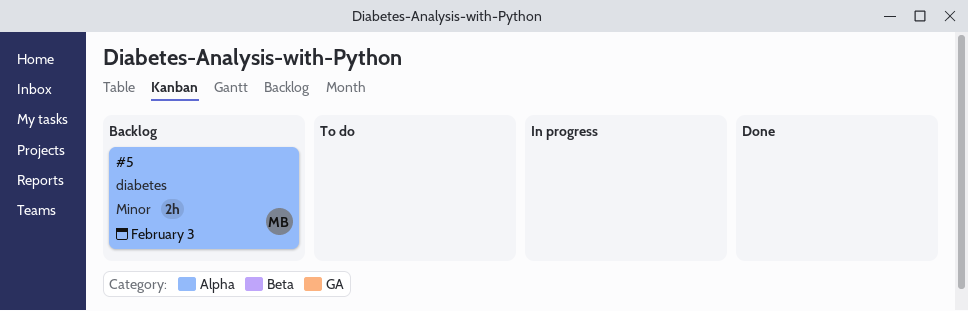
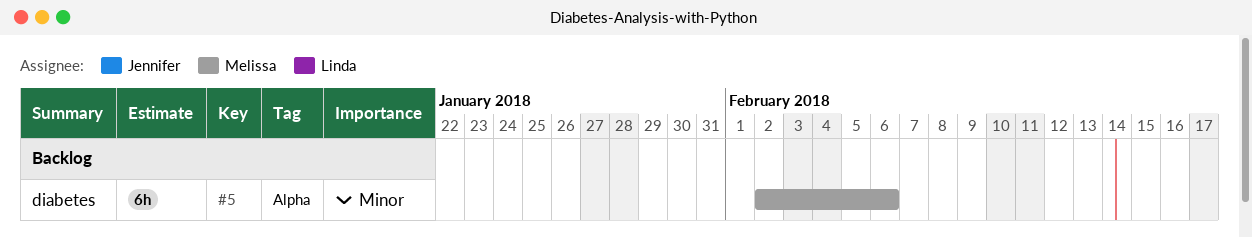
#5, estimate: 2h -> 6h
#5, due: Feb 3 -> Feb 6

